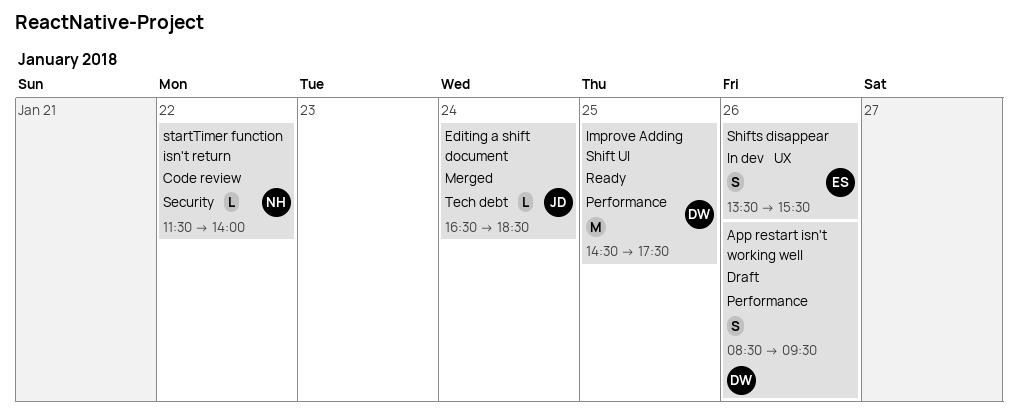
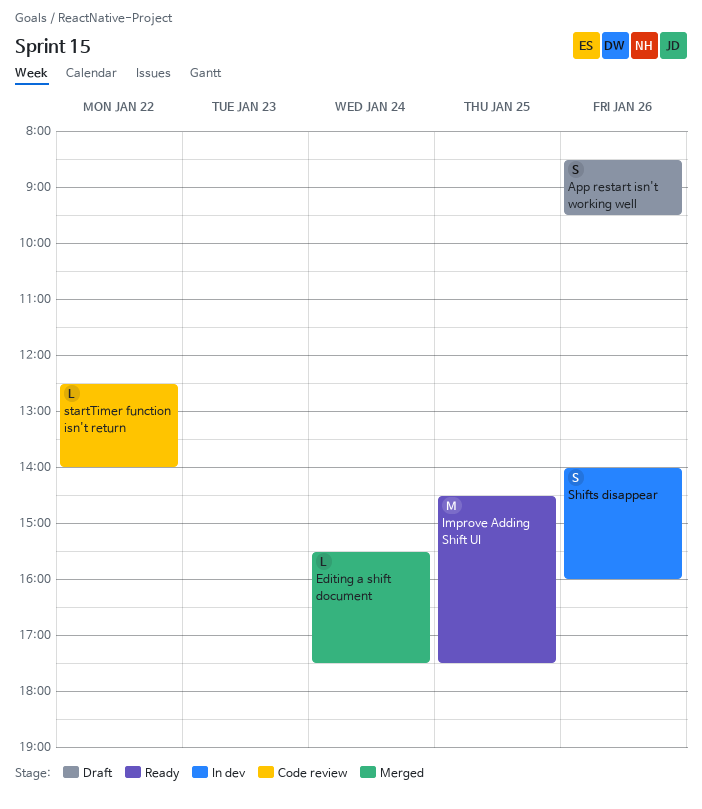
Editing a shift document, begins: 16:30 -> 15:30
Editing a shift document, ends: 18:30 -> 17:30
Shifts disappear, begins: 13:30 -> 14:00
Shifts disappear, ends: 15:30 -> 16:00
startTimer function isn't return, begins: 11:30 -> 12:30

